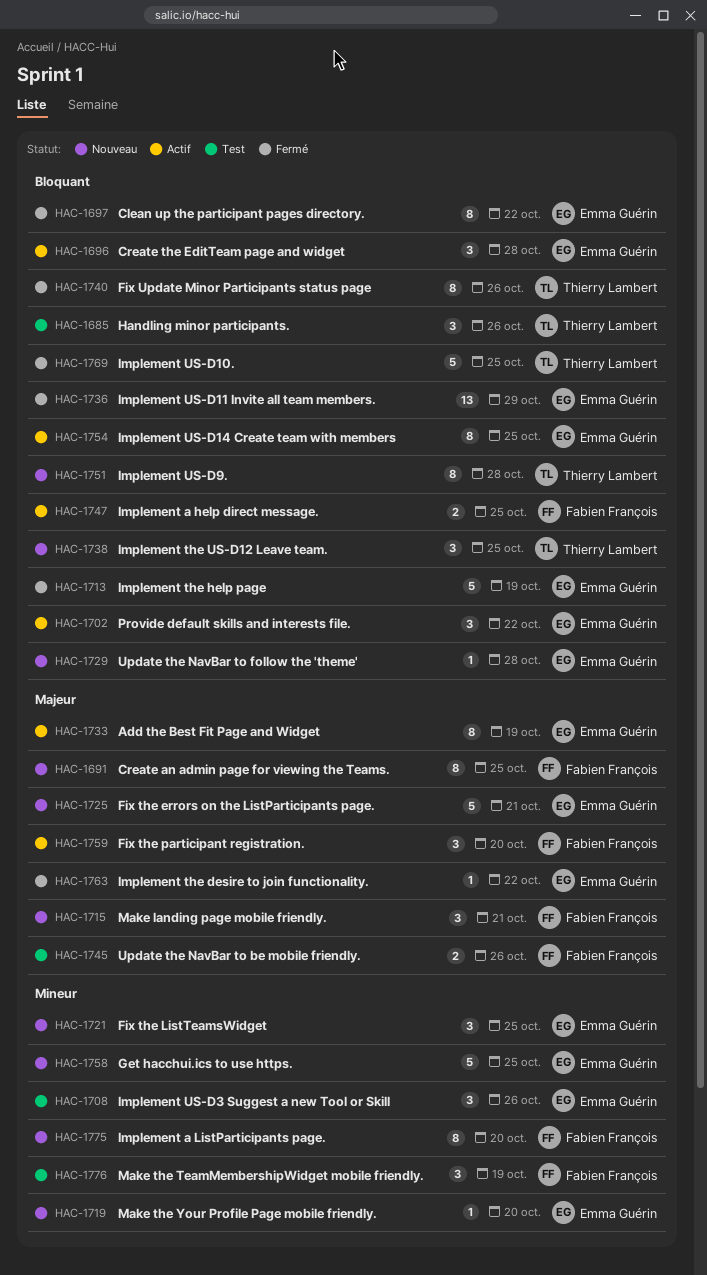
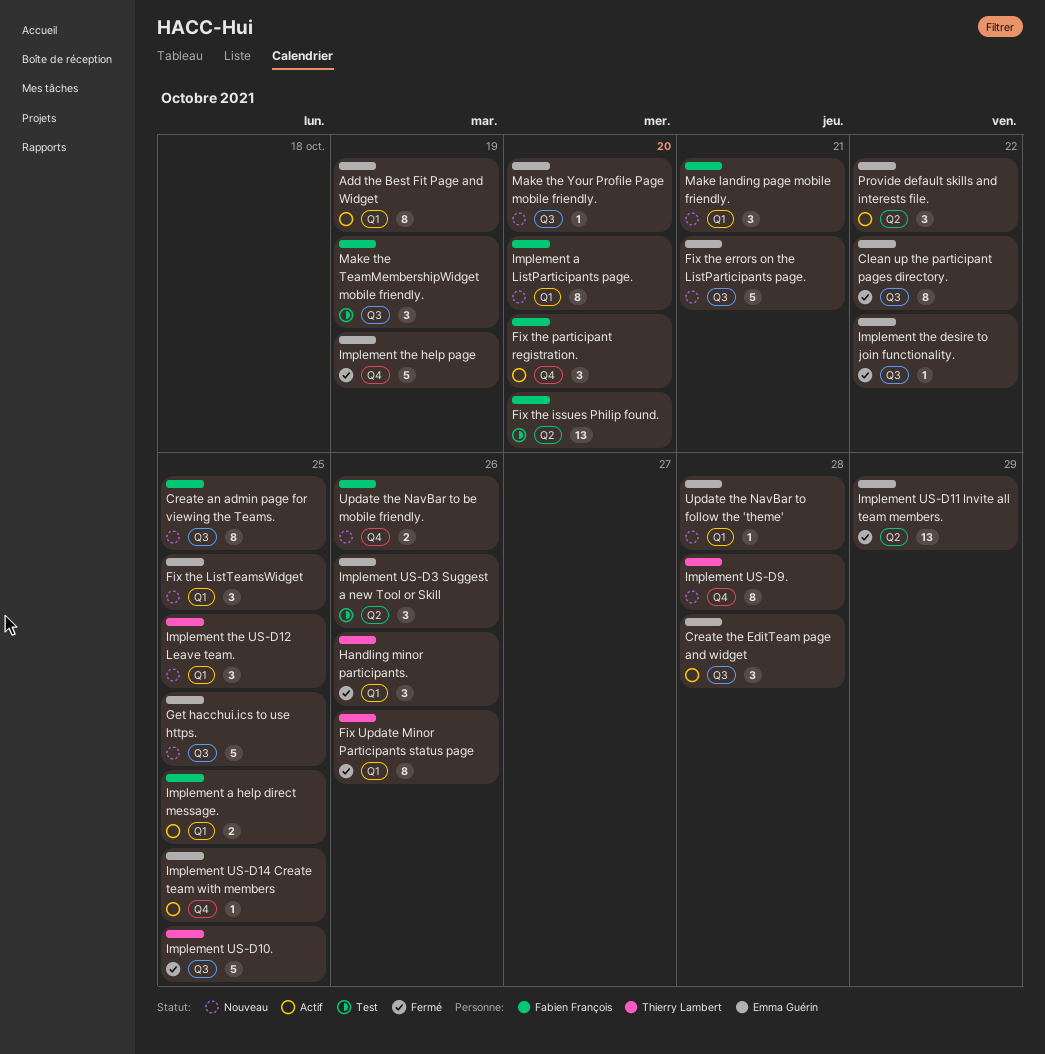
Fix the issues Philip found.: none -> present
Handling minor participants., status: Test -> Fermé
Implement US-D14 Create team with members, estimate: 8 -> 1
Update the NavBar to be mobile friendly., status: Test -> Nouveau

